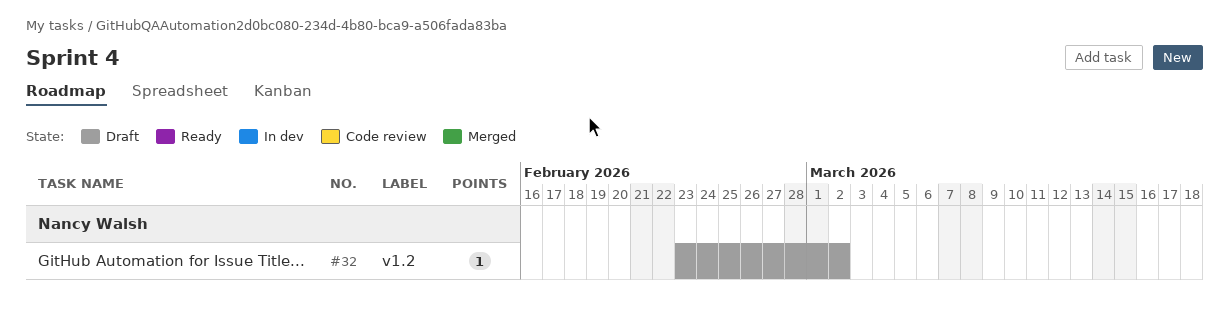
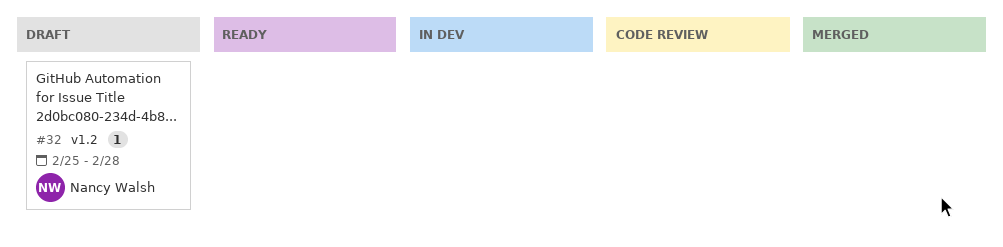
#32, start: Feb 23 -> Feb 25
#32, due: Mar 2 -> Feb 28

